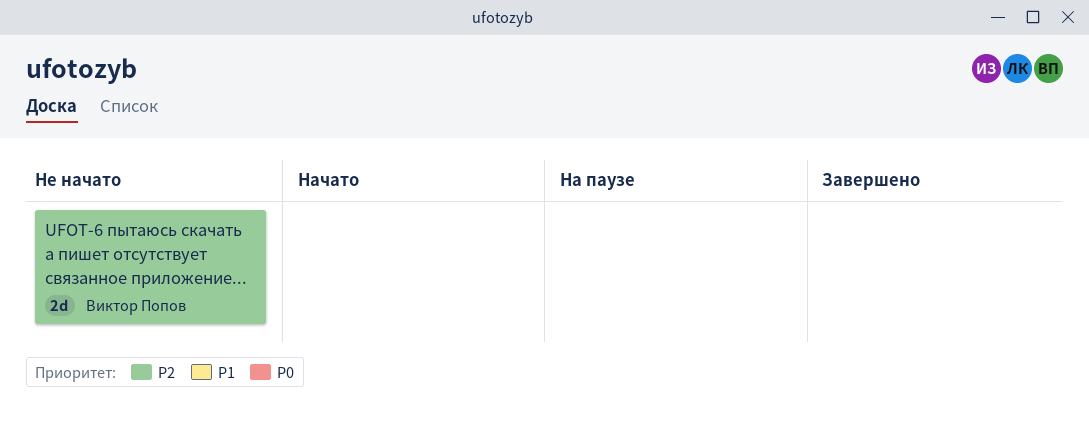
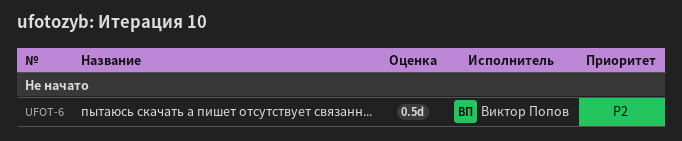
UFOT-6, estimate: 2d -> 0.5d

